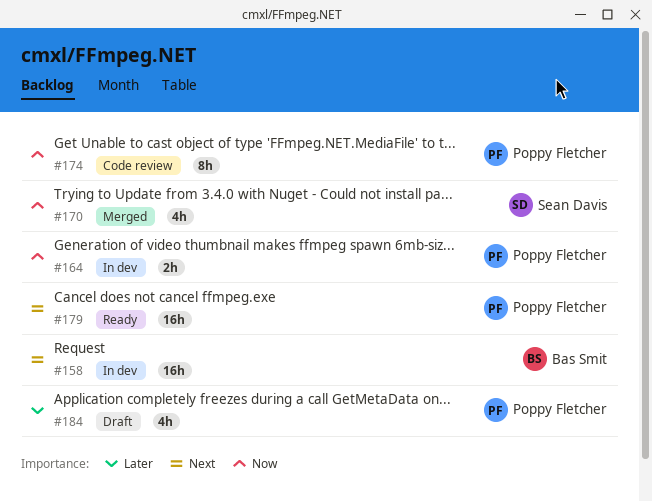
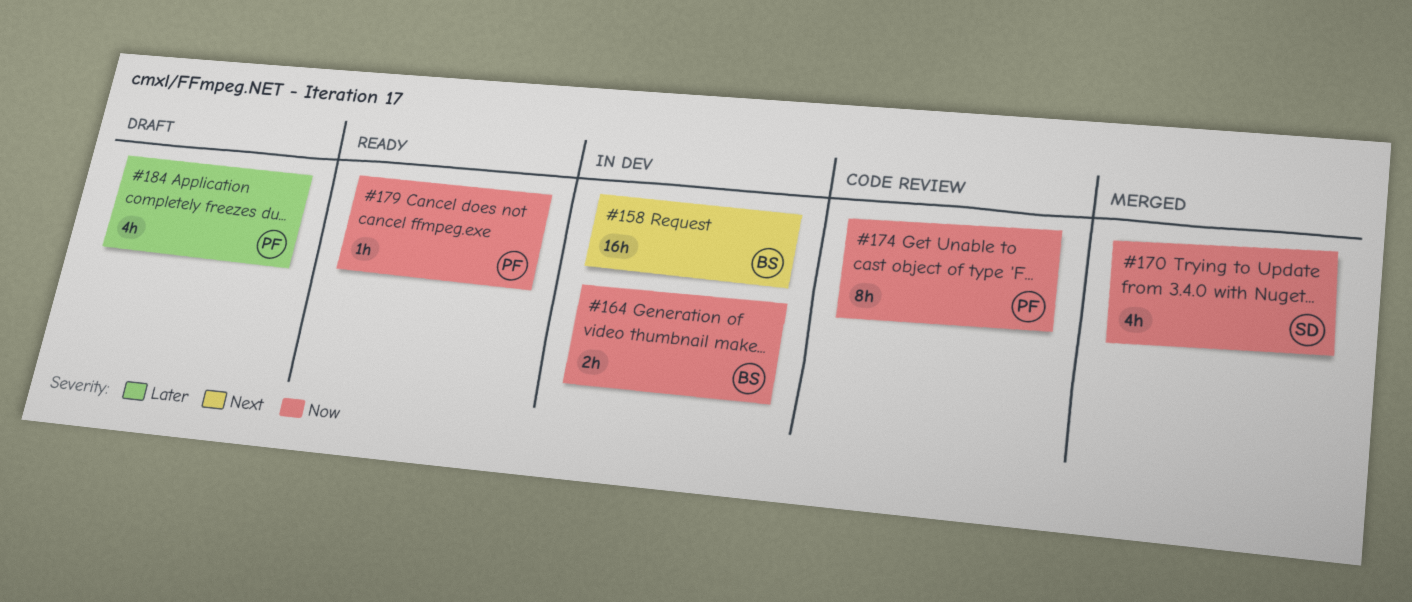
#164, owner: Poppy Fletcher -> Bas Smit
#179, priority: Next -> Now
#179, estimate: 16h -> 1h

